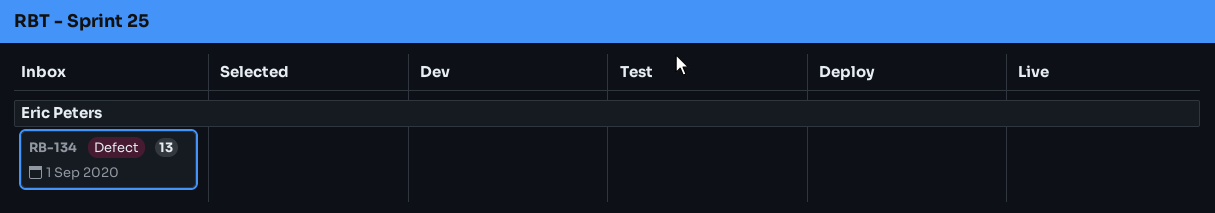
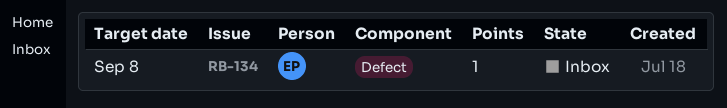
RB-134, estimate: 13 -> 1
RB-134, due: Sep 1 -> Sep 8

